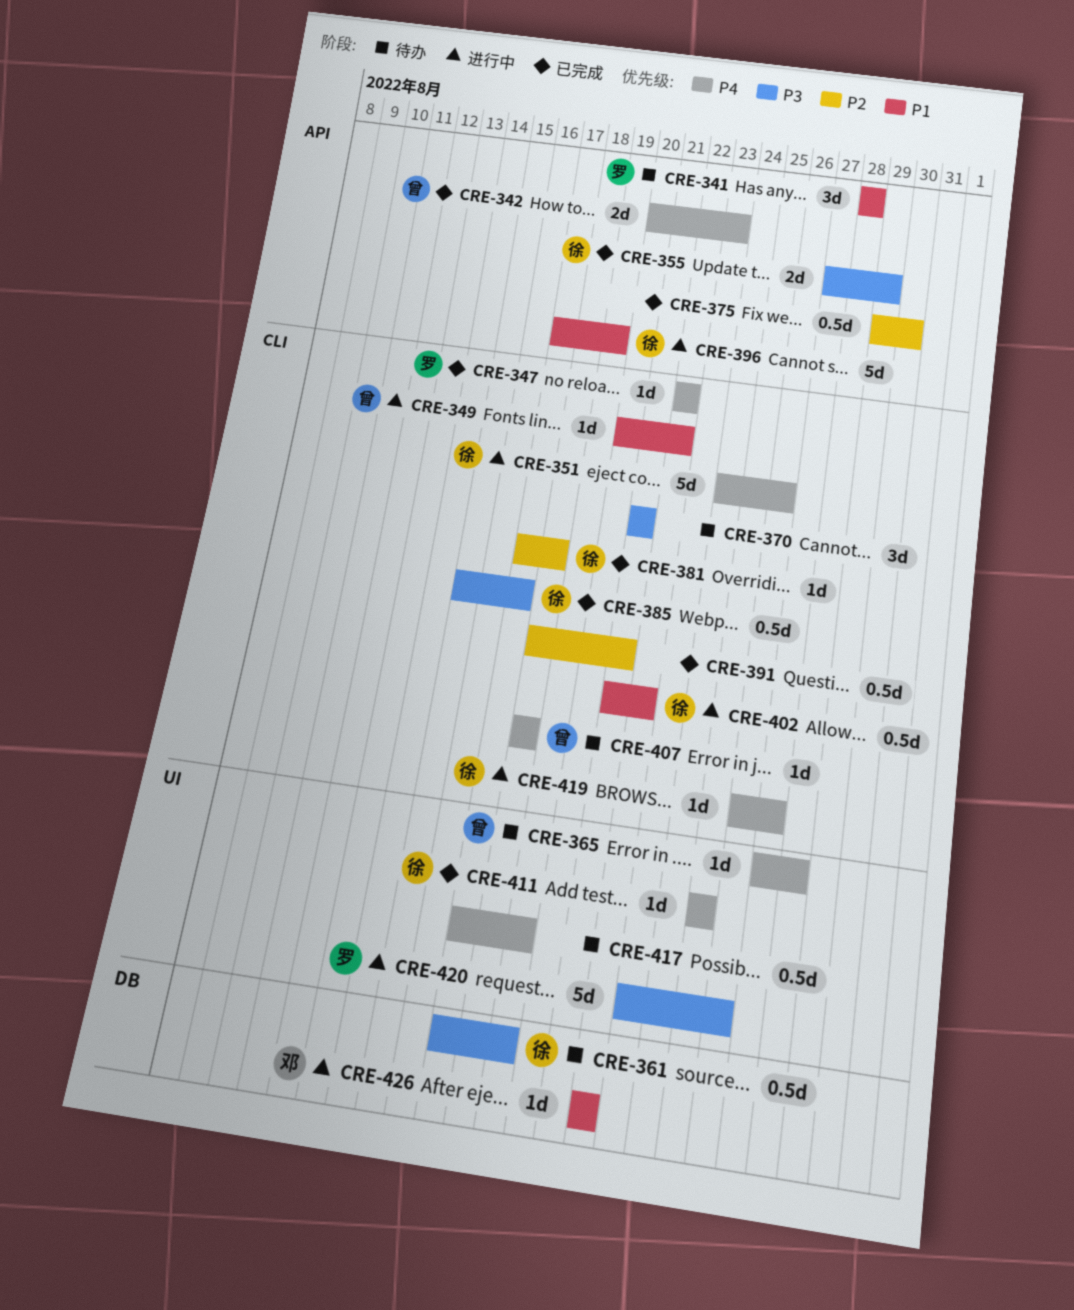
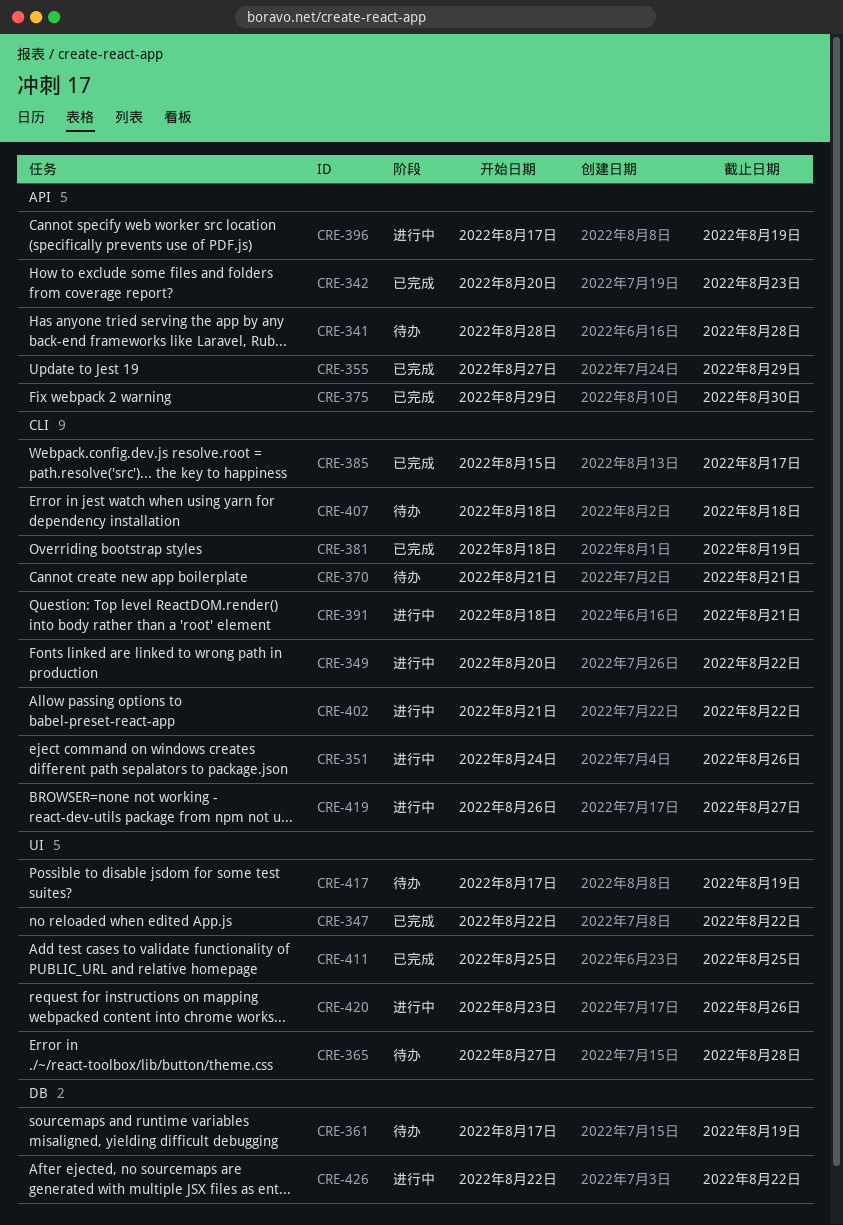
CRE-347, label: CLI -> UI
CRE-381, start: Aug 17 -> Aug 18
CRE-381, due: Aug 18 -> Aug 19
CRE-391, status: 已完成 -> 进行中

